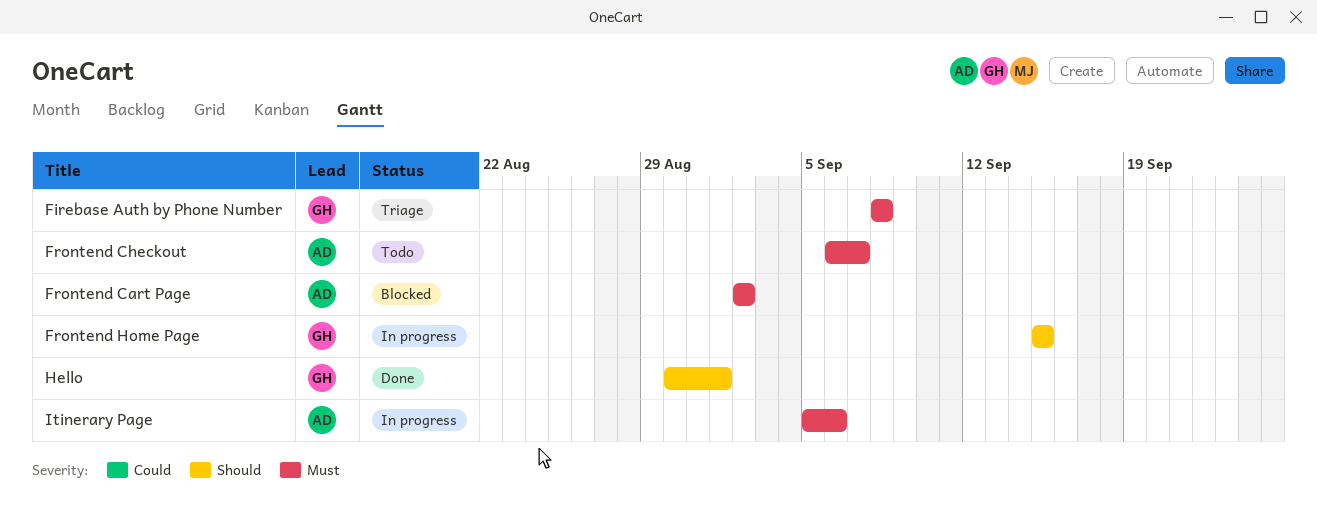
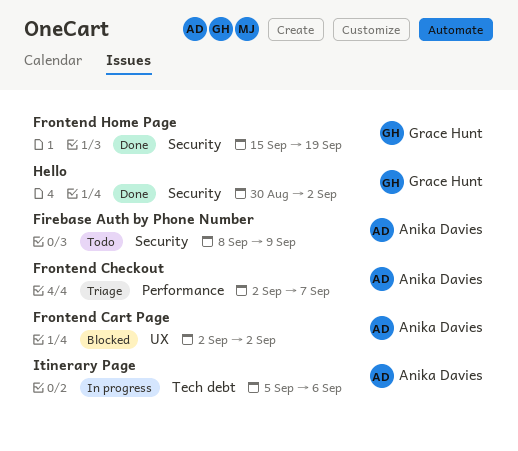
Firebase Auth by Phone Number, status: Triage -> Todo
Firebase Auth by Phone Number, owner: Grace Hunt -> Anika Davies
Firebase Auth by Phone Number, due: Sep 8 -> Sep 9
Frontend Checkout, status: Todo -> Triage
Frontend Checkout, start: Sep 6 -> Sep 2
Frontend Home Page, status: In progress -> Done
Frontend Home Page, due: Sep 15 -> Sep 19
Hello, due: Sep 1 -> Sep 2

